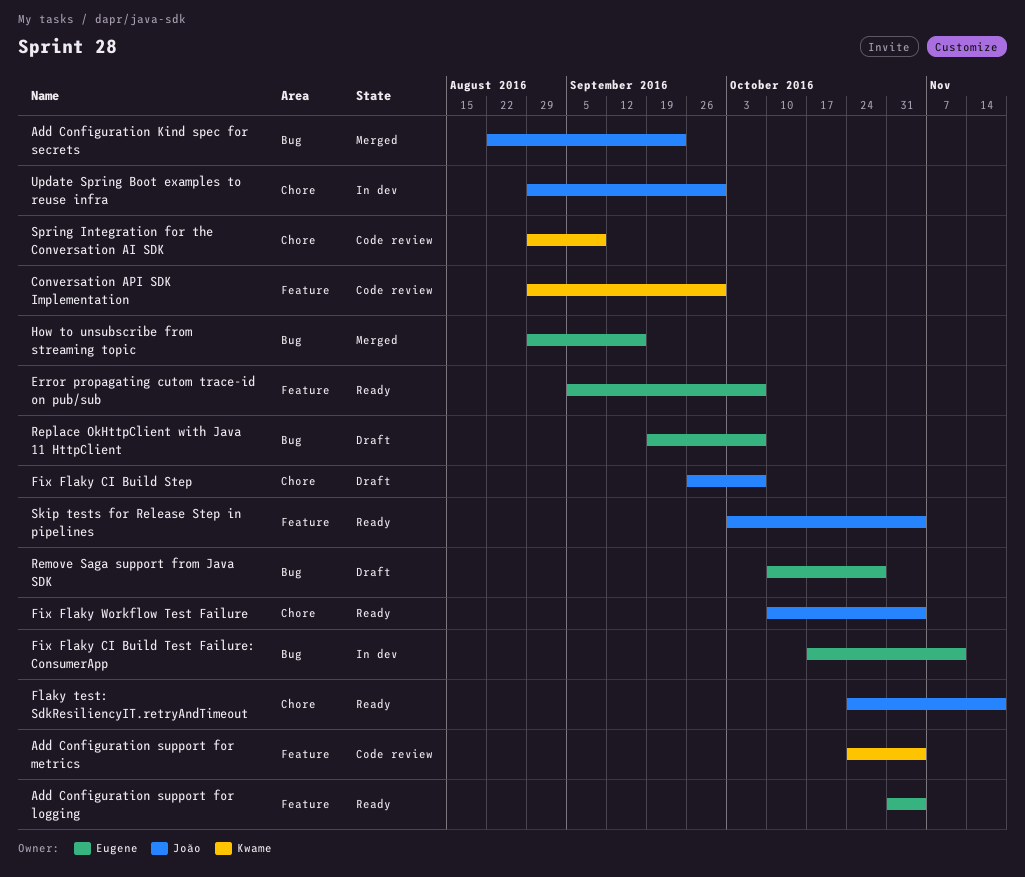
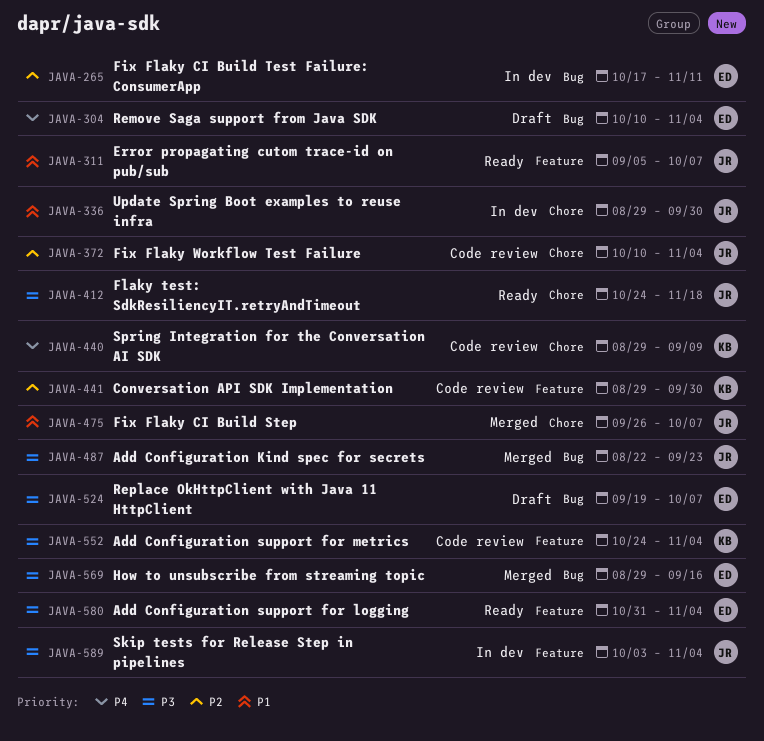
Error propagating cutom trace-id on pub/sub, owner: Eugene -> João
Fix Flaky CI Build Step, status: Draft -> Merged
Fix Flaky Workflow Test Failure, status: Ready -> Code review
Remove Saga support from Java SDK, due: Oct 28 -> Nov 4
Skip tests for Release Step in pipelines, status: Ready -> In dev

